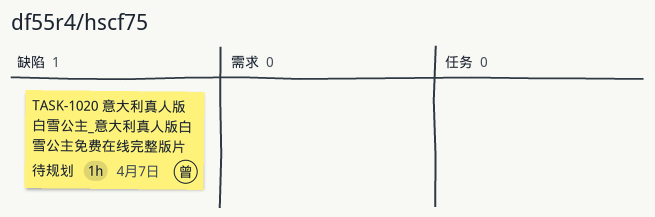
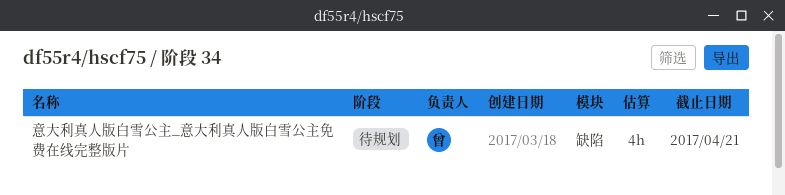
意大利真人版白雪公主_意大利真人版白雪公主免费在线完整版片, estimate: 1h -> 4h
意大利真人版白雪公主_意大利真人版白雪公主免费在线完整版片, due: Apr 7 -> Apr 21

